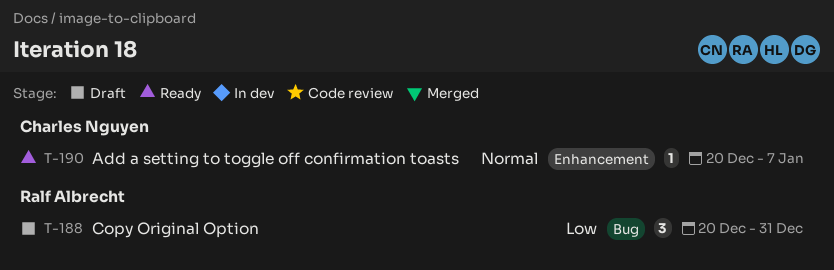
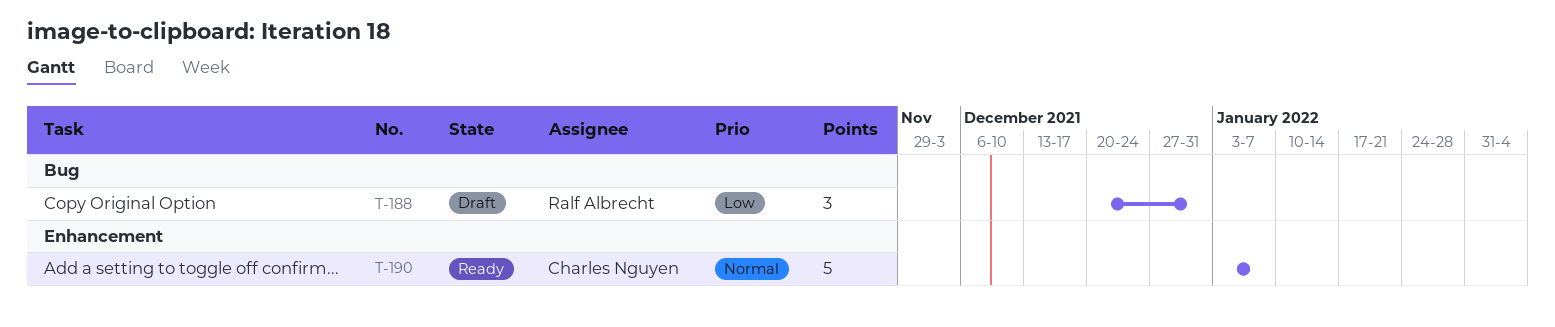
T-190, estimate: 1 -> 5
T-190, start: Dec 20 -> Jan 3

